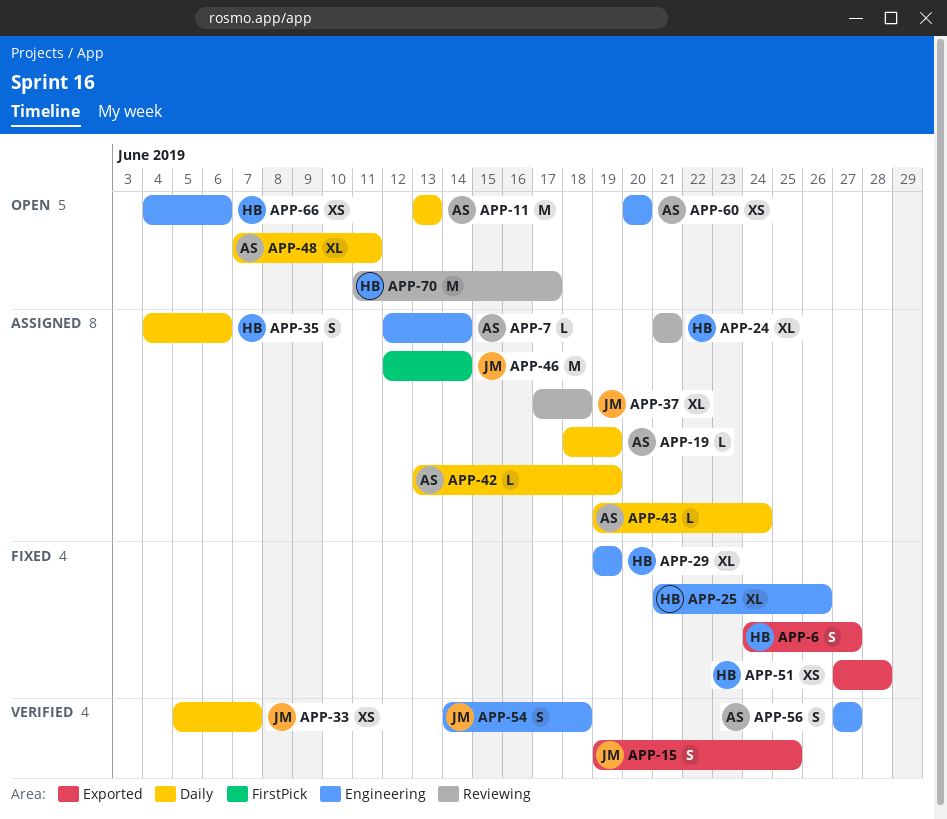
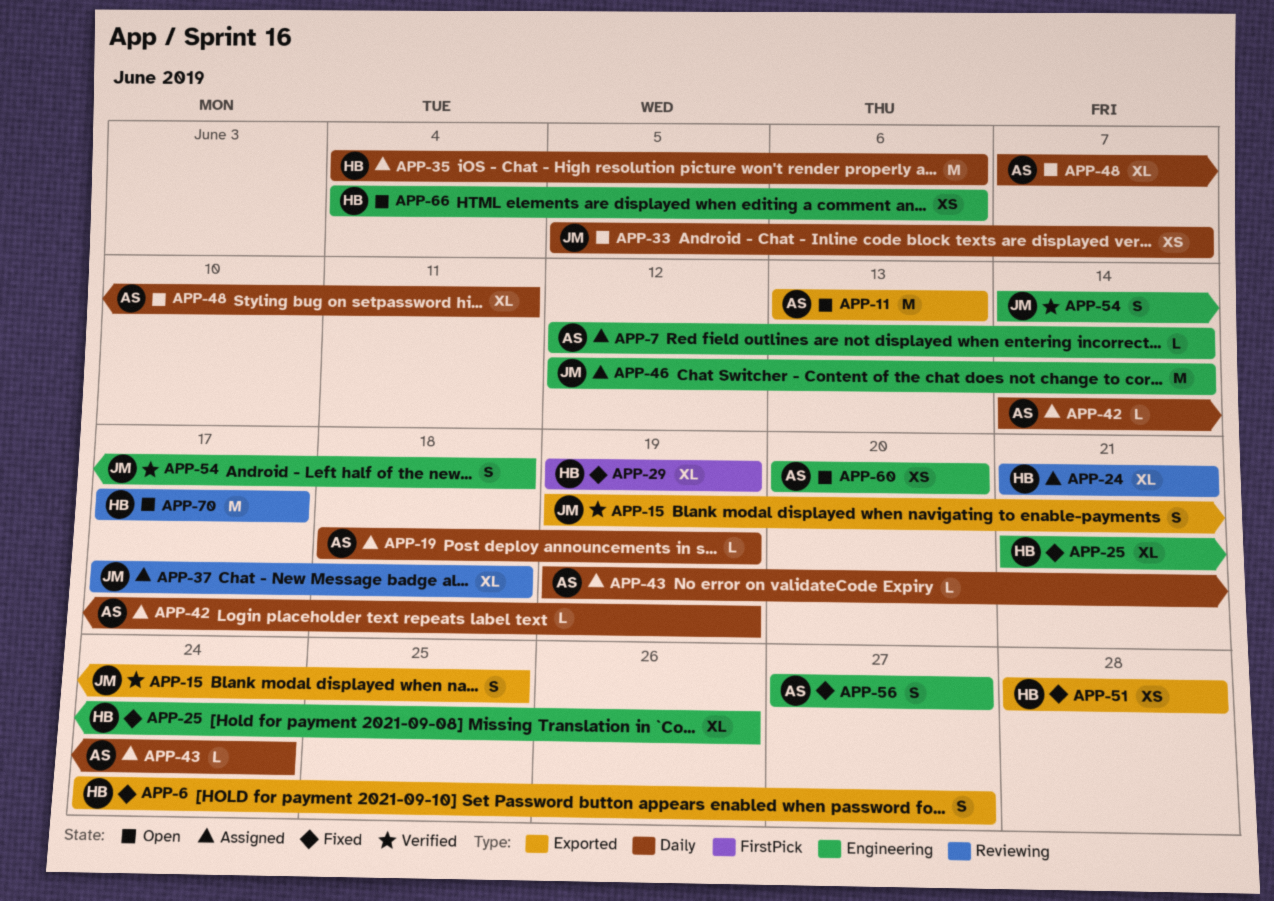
APP-11, label: Daily -> Exported
APP-29, label: Engineering -> FirstPick
APP-33, status: Verified -> Open
APP-35, estimate: S -> M
APP-42, start: Jun 13 -> Jun 14
APP-46, label: FirstPick -> Engineering
APP-51, start: Jun 27 -> Jun 28
APP-56, status: Verified -> Fixed
APP-70, start: Jun 11 -> Jun 17

